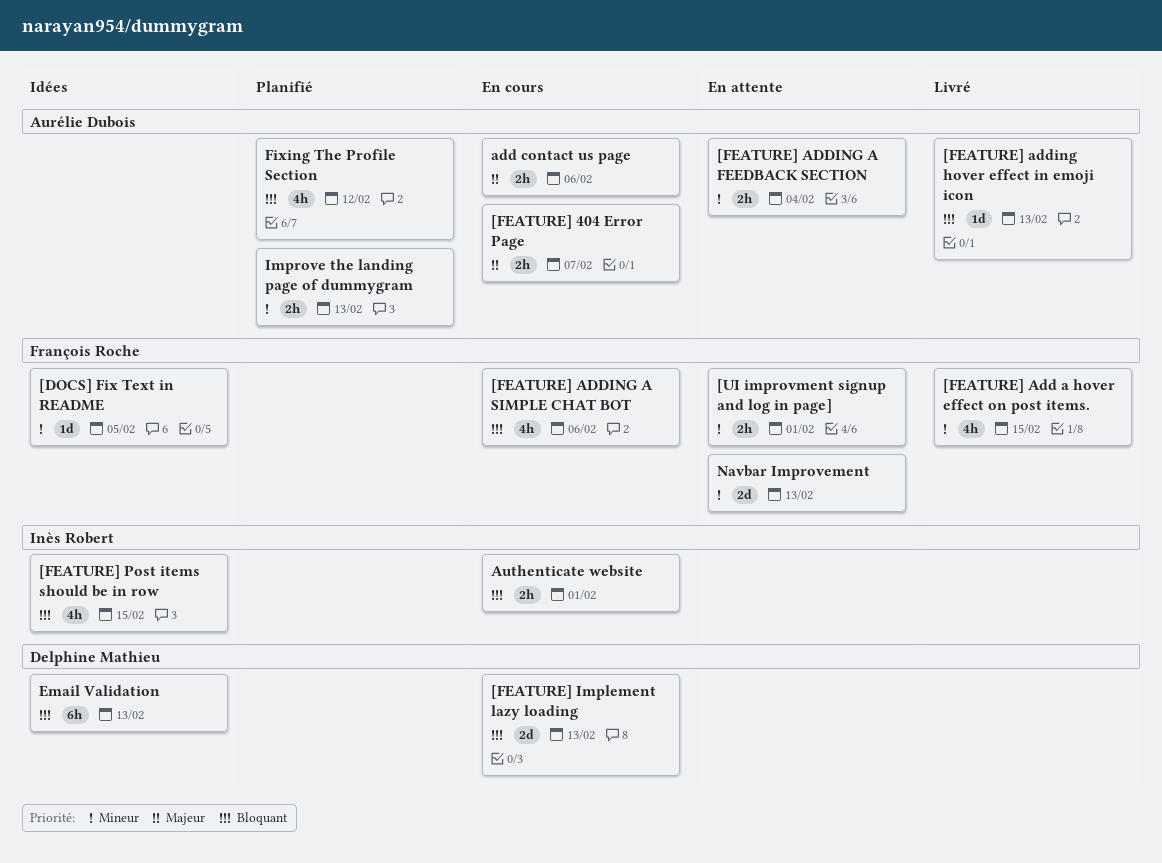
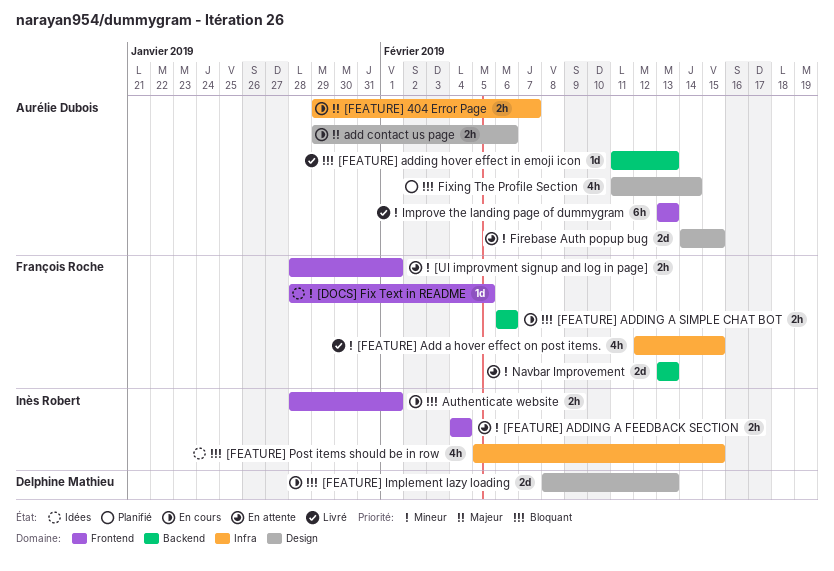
[FEATURE] ADDING A FEEDBACK SECTION, owner: Aurélie Dubois -> Inès Robert
[FEATURE] ADDING A SIMPLE CHAT BOT, estimate: 4h -> 2h
Email Validation: present -> none
Firebase Auth popup bug: none -> present
Fixing The Profile Section, due: Feb 12 -> Feb 14
Improve the landing page of dummygram, status: Planifié -> Livré
Improve the landing page of dummygram, estimate: 2h -> 6h

